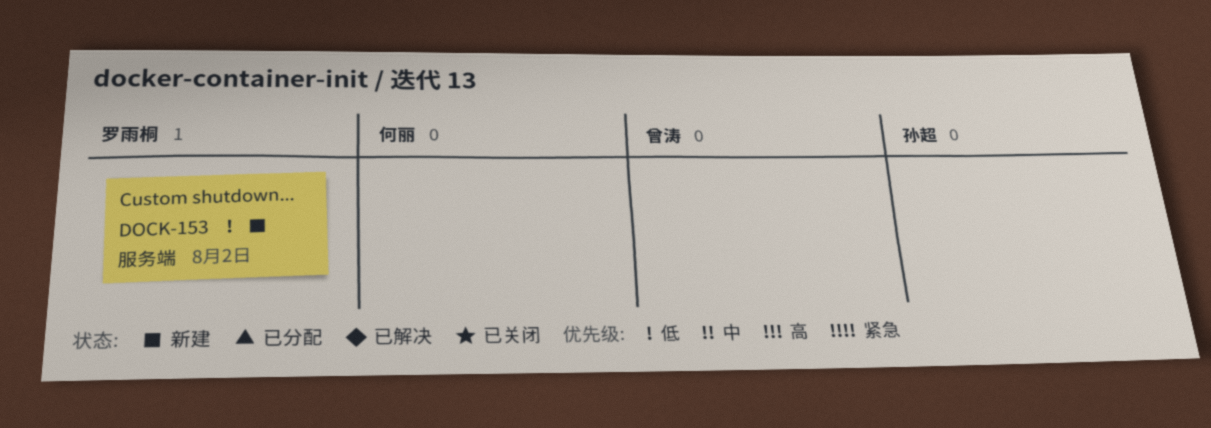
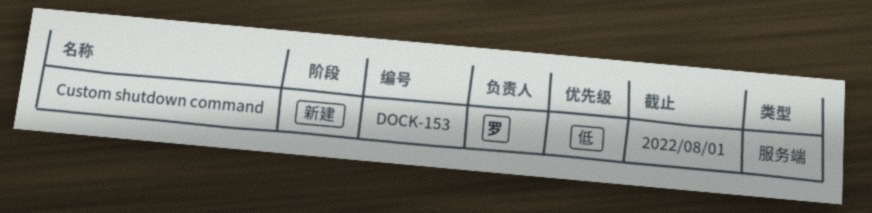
DOCK-153, due: Aug 2 -> Aug 1

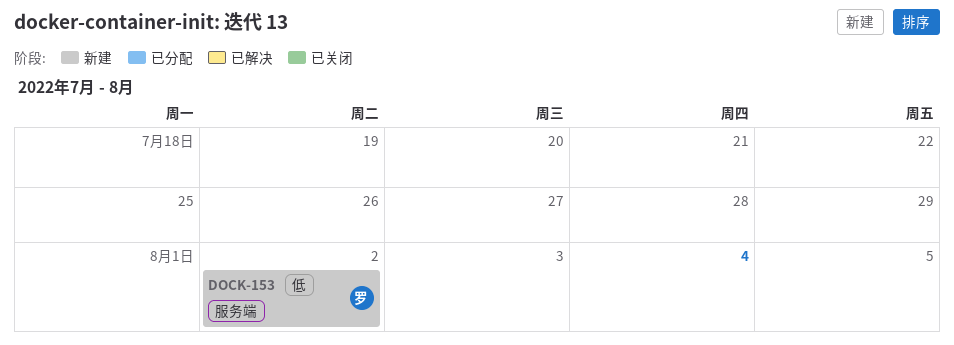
DOCK-153, due: Aug 1 -> Aug 2

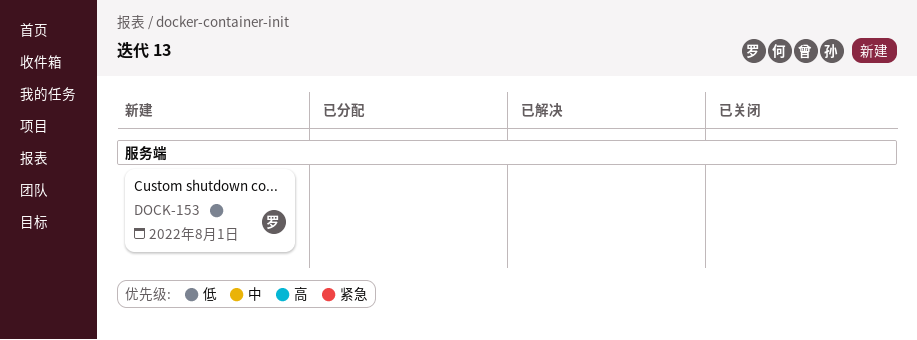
DOCK-153, due: Aug 2 -> Aug 1

